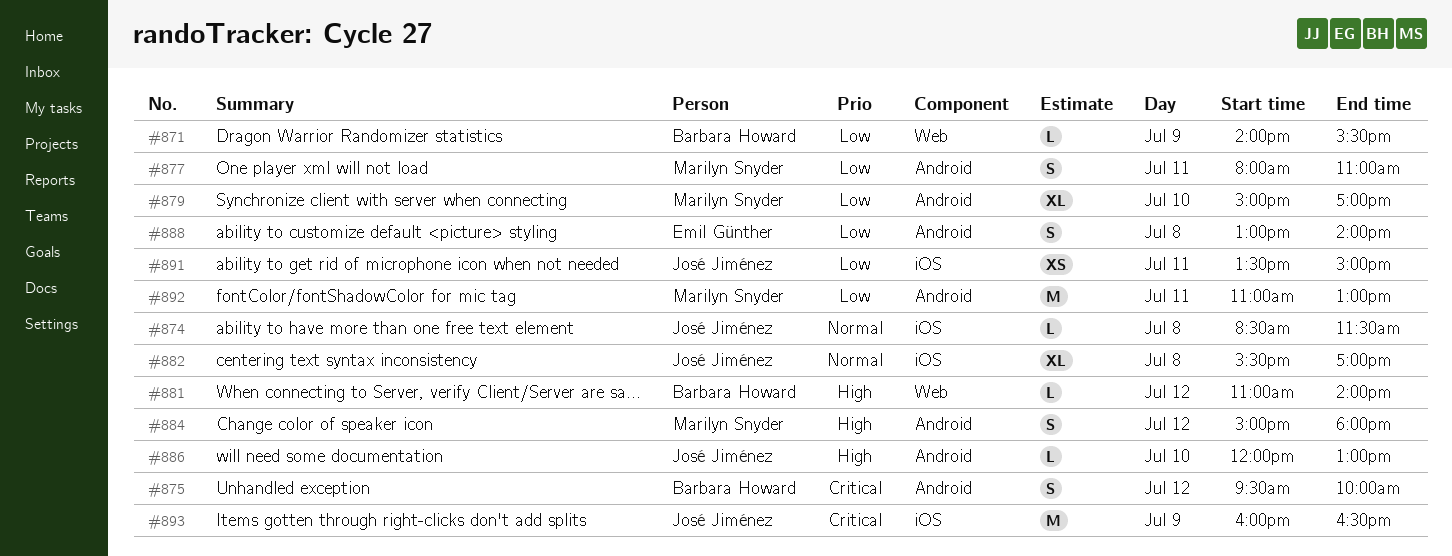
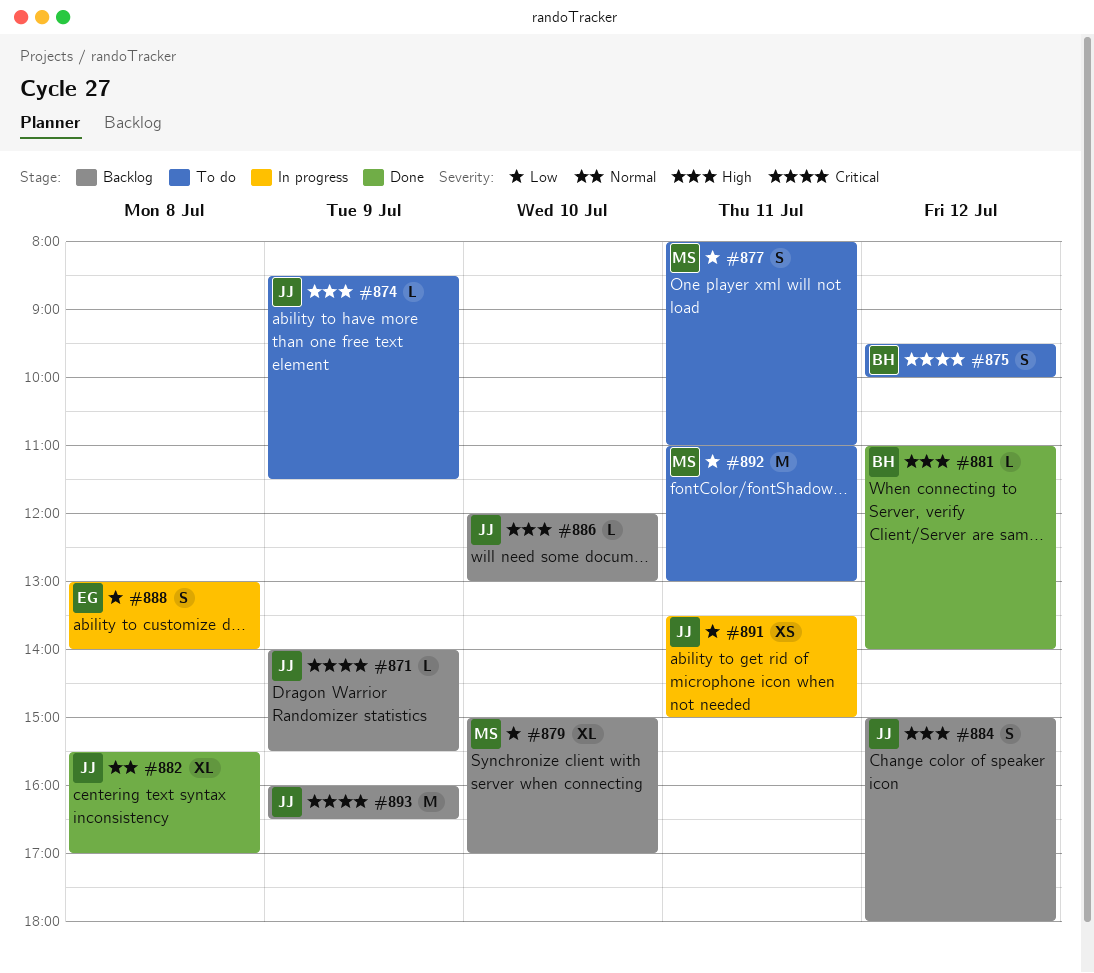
#871, owner: Barbara Howard -> José Jiménez
#871, priority: Low -> Critical
#874, priority: Normal -> High
#874, day: Jul 8 -> Jul 9
#884, owner: Marilyn Snyder -> José Jiménez

